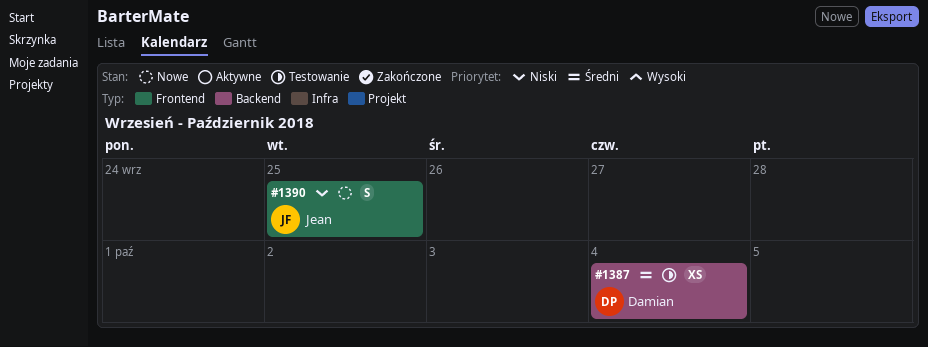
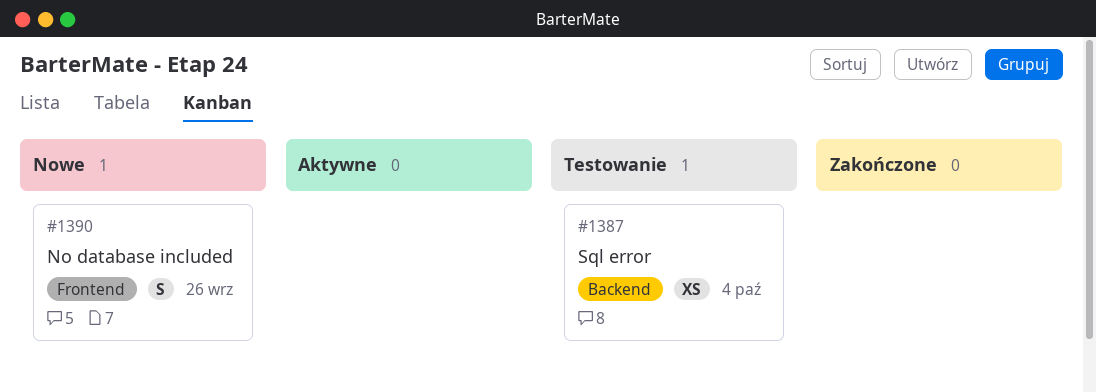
#1390, due: Sep 25 -> Sep 26

